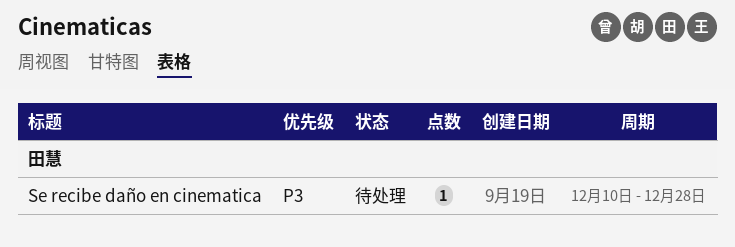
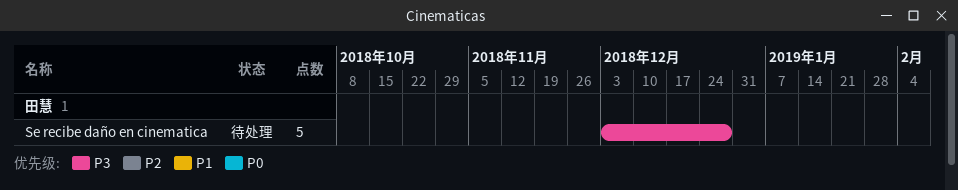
Se recibe daño en cinematica, estimate: 1 -> 5
Se recibe daño en cinematica, start: Dec 10 -> Dec 3

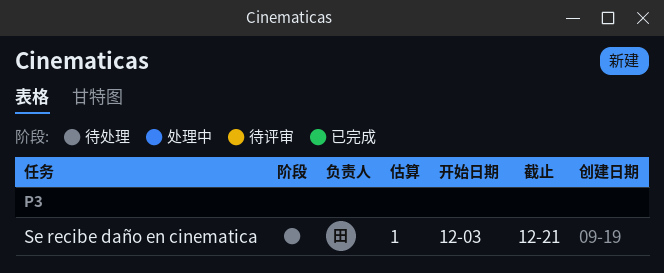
Se recibe daño en cinematica, estimate: 5 -> 1
Se recibe daño en cinematica, due: Dec 28 -> Dec 21

